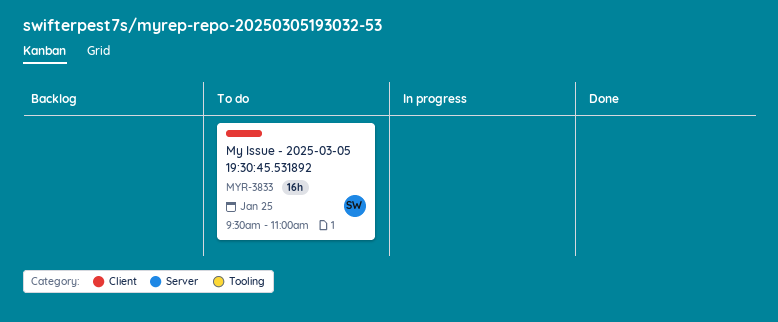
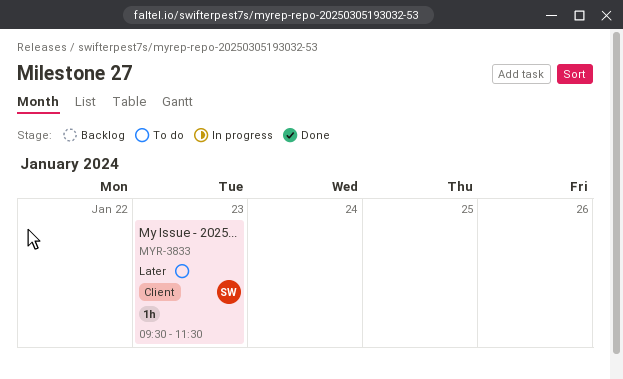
MYR-3833, estimate: 16h -> 1h
MYR-3833, day: Jan 25 -> Jan 23
MYR-3833, ends: 11:00 -> 11:30

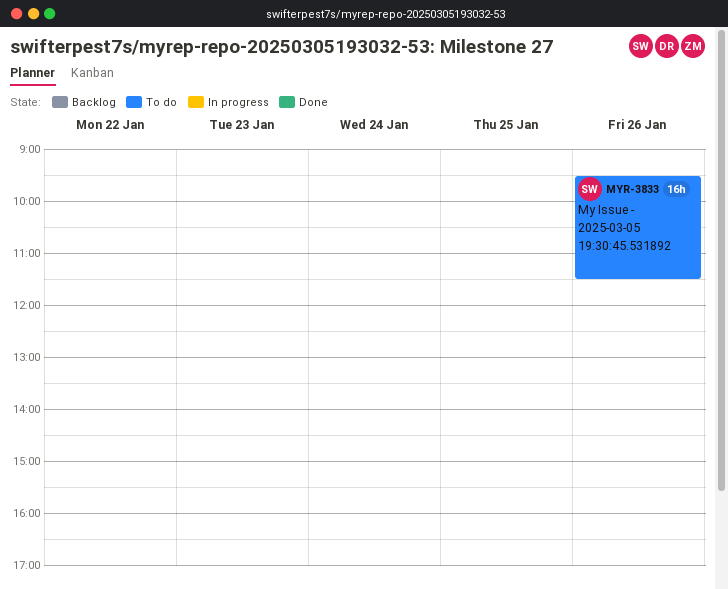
MYR-3833, estimate: 1h -> 16h
MYR-3833, day: Jan 23 -> Jan 26

